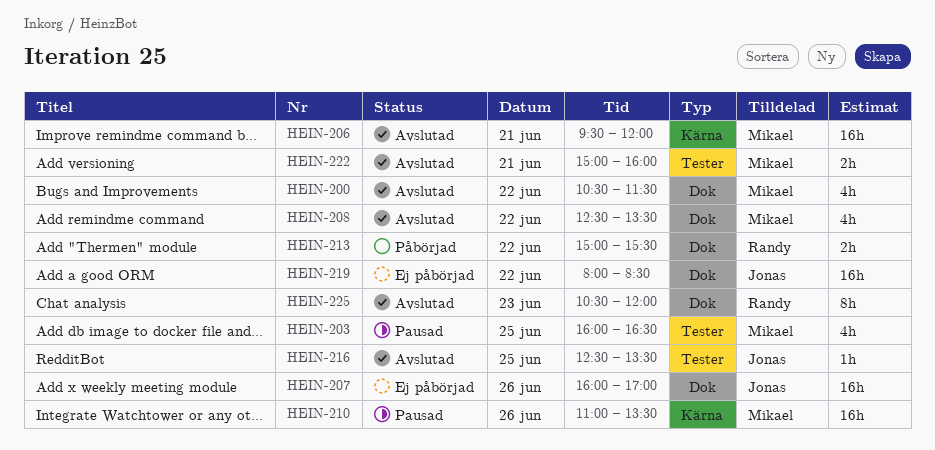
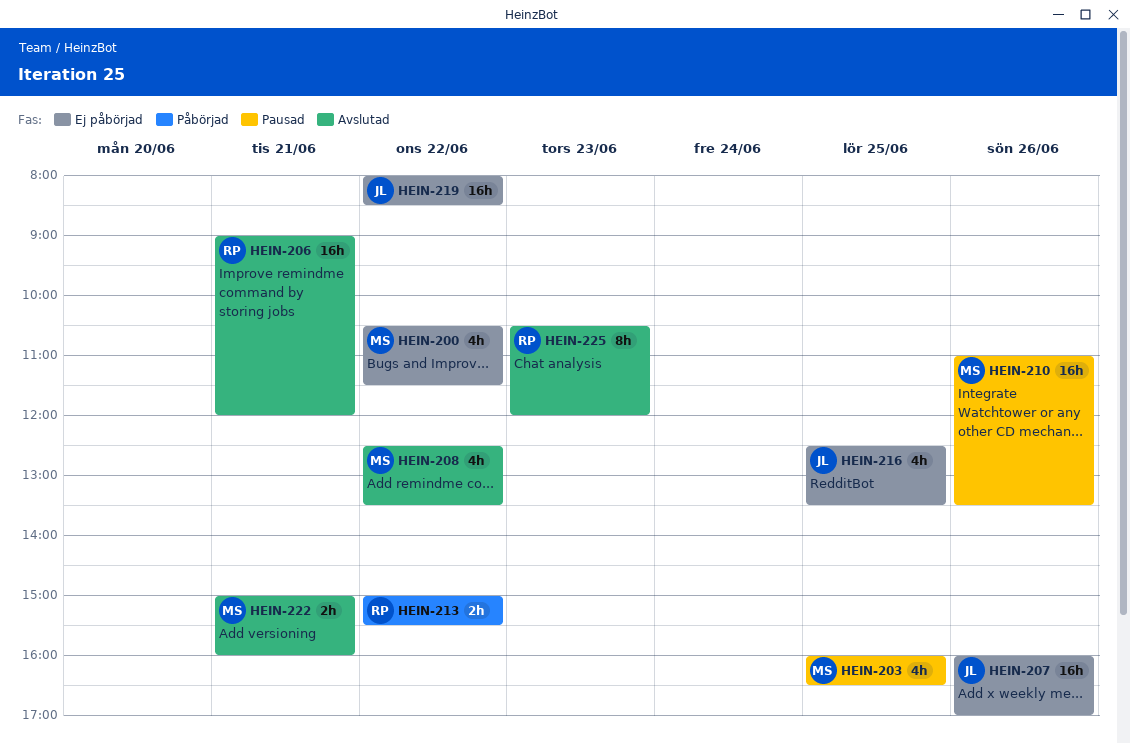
HEIN-200, status: Avslutad -> Ej påbörjad
HEIN-206, owner: Mikael -> Randy
HEIN-206, begins: 09:30 -> 09:00
HEIN-216, status: Avslutad -> Ej påbörjad
HEIN-216, estimate: 1h -> 4h

